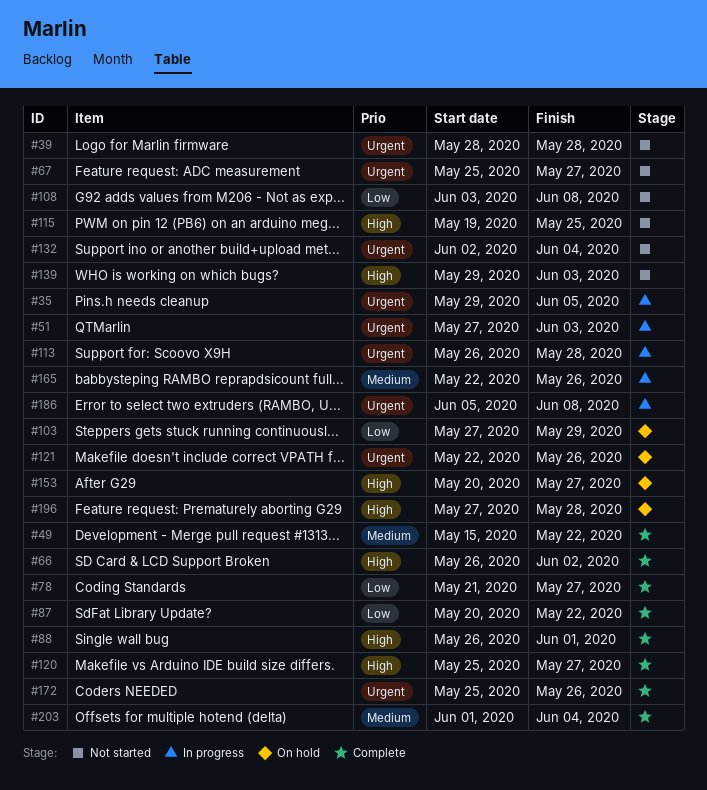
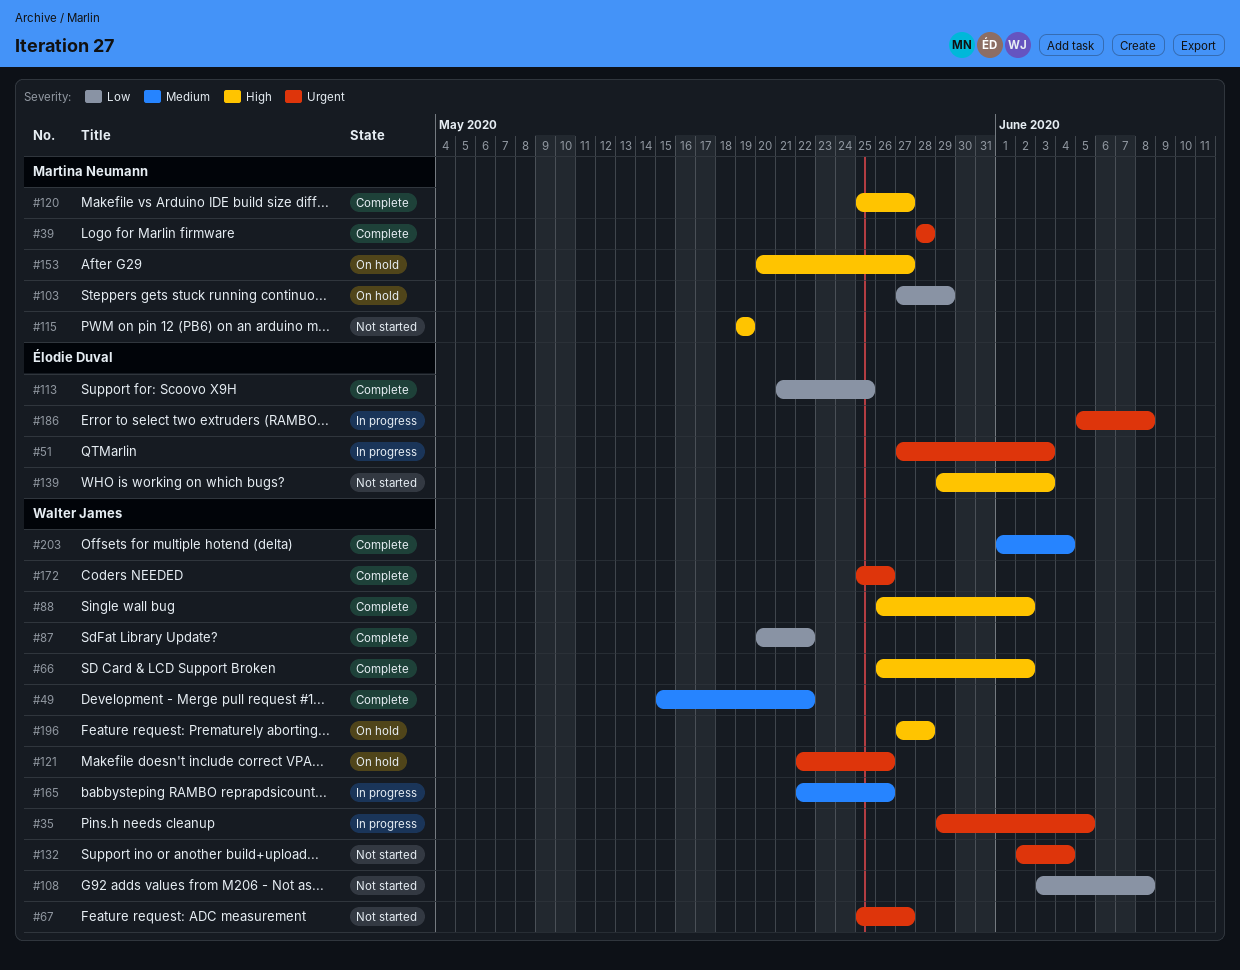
#39, status: Not started -> Complete
#78: present -> none
#88, due: Jun 1 -> Jun 2
#113, status: In progress -> Complete
#113, priority: Urgent -> Low
#113, start: May 26 -> May 21
#113, due: May 28 -> May 25
#115, due: May 25 -> May 19

